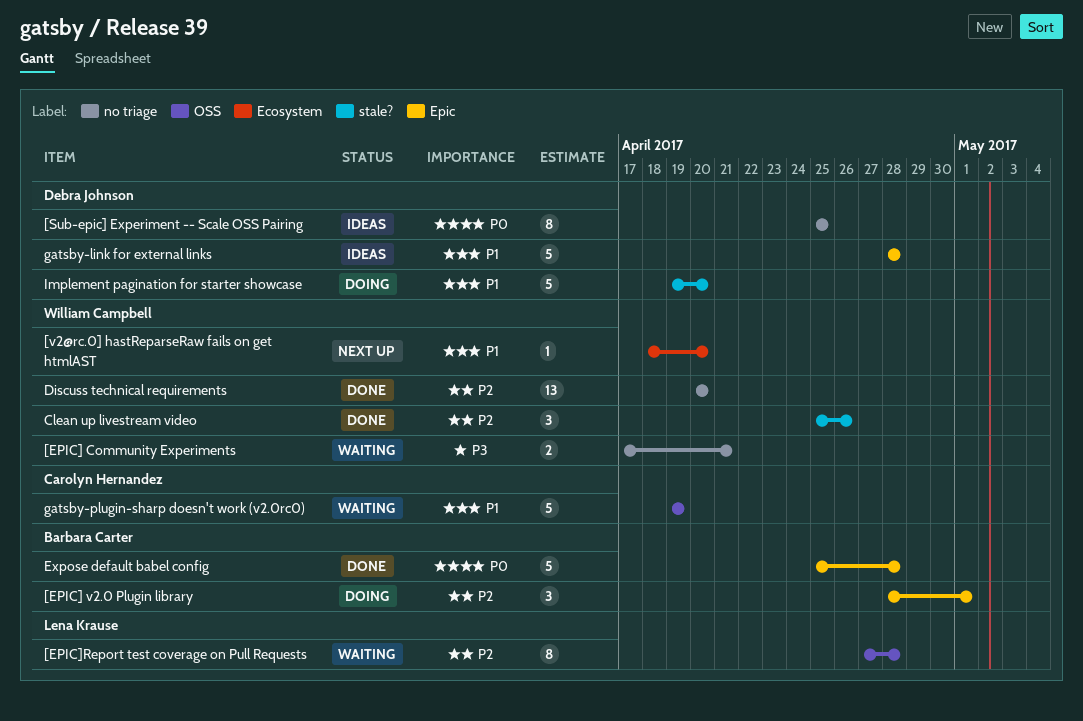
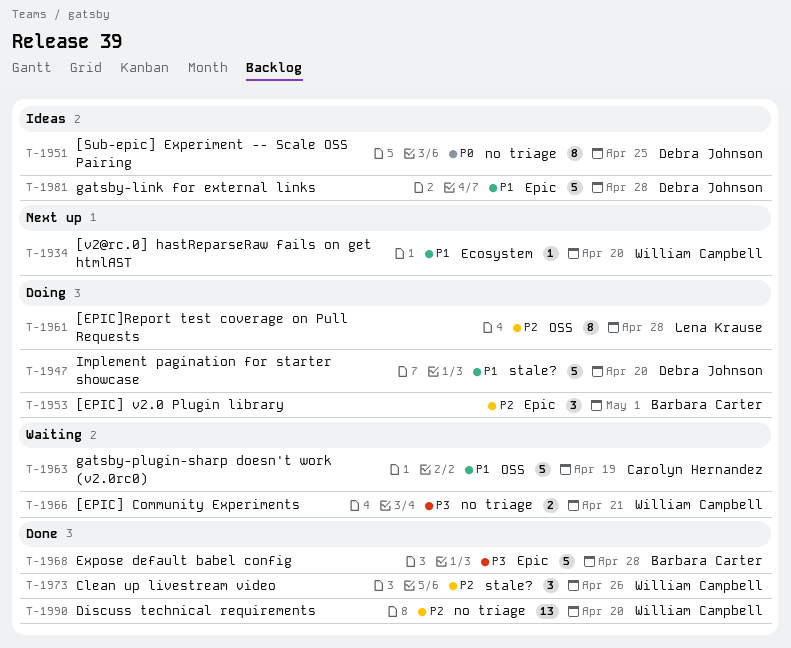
[EPIC]Report test coverage on Pull Requests, status: Waiting -> Doing
Expose default babel config, priority: P0 -> P3

